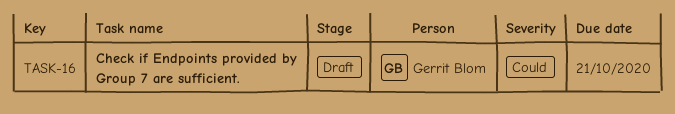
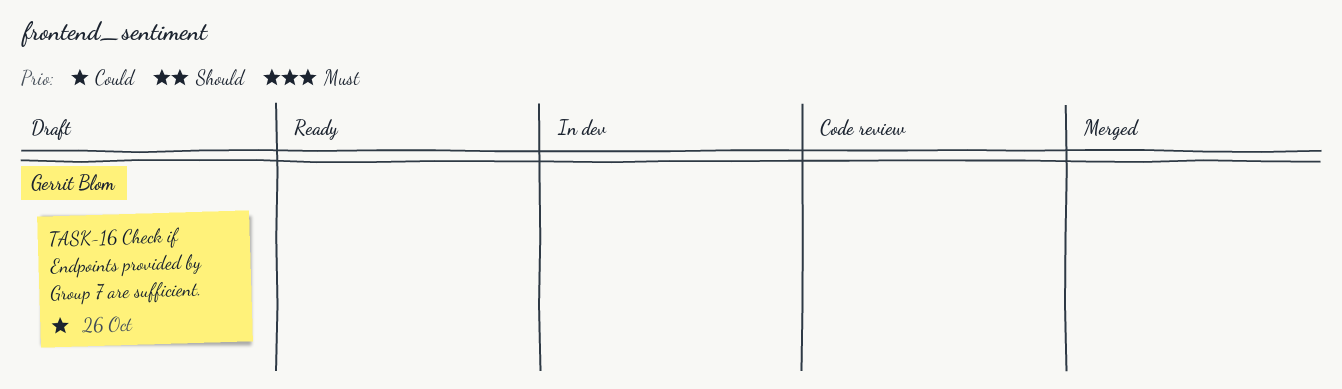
TASK-16, due: Oct 21 -> Oct 26

